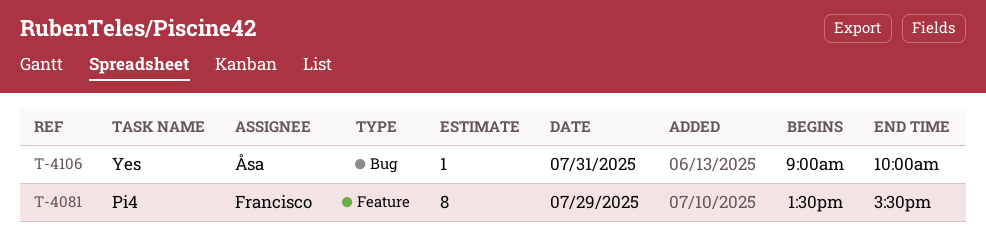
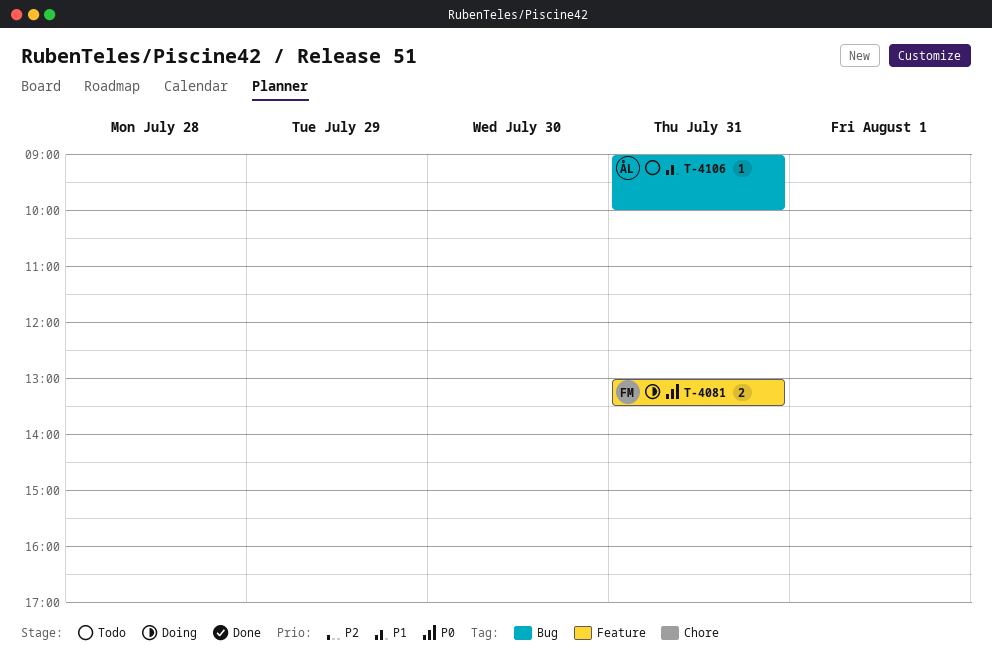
T-4081, estimate: 8 -> 2
T-4081, day: Jul 29 -> Jul 31
T-4081, begins: 13:30 -> 13:00
T-4081, ends: 15:30 -> 13:30

